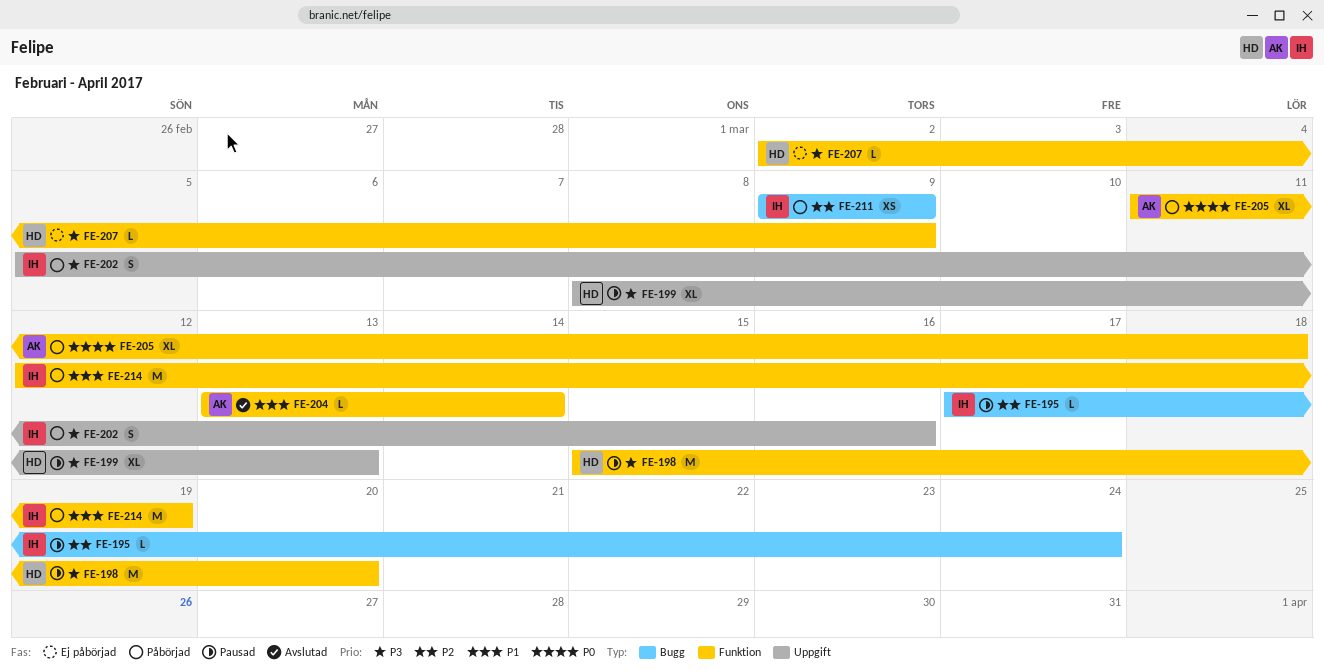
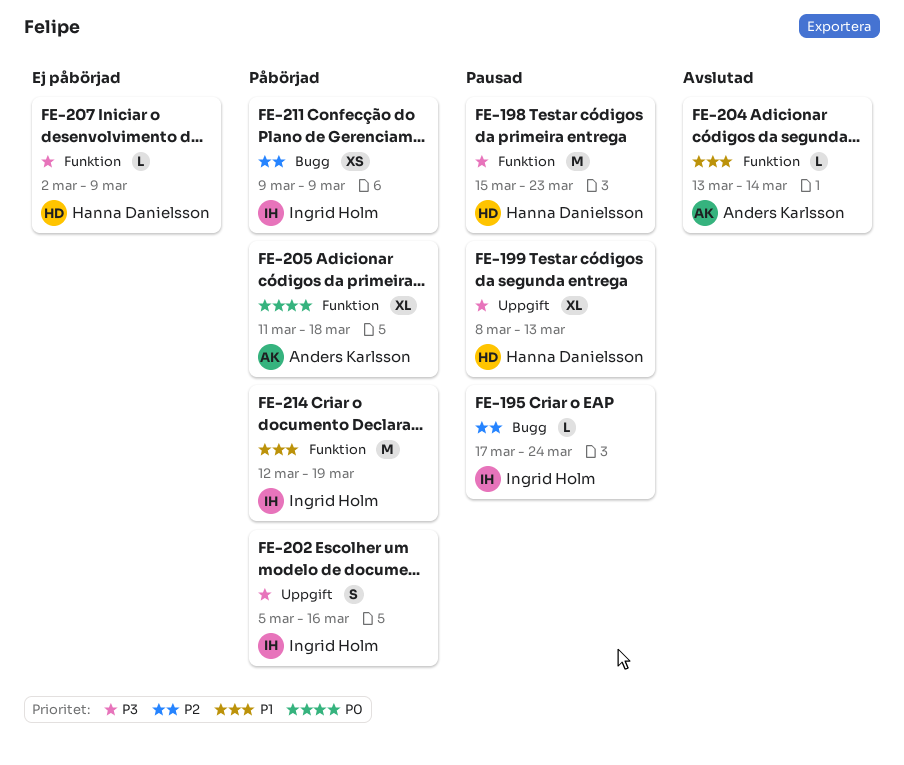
FE-198, due: Mar 20 -> Mar 23

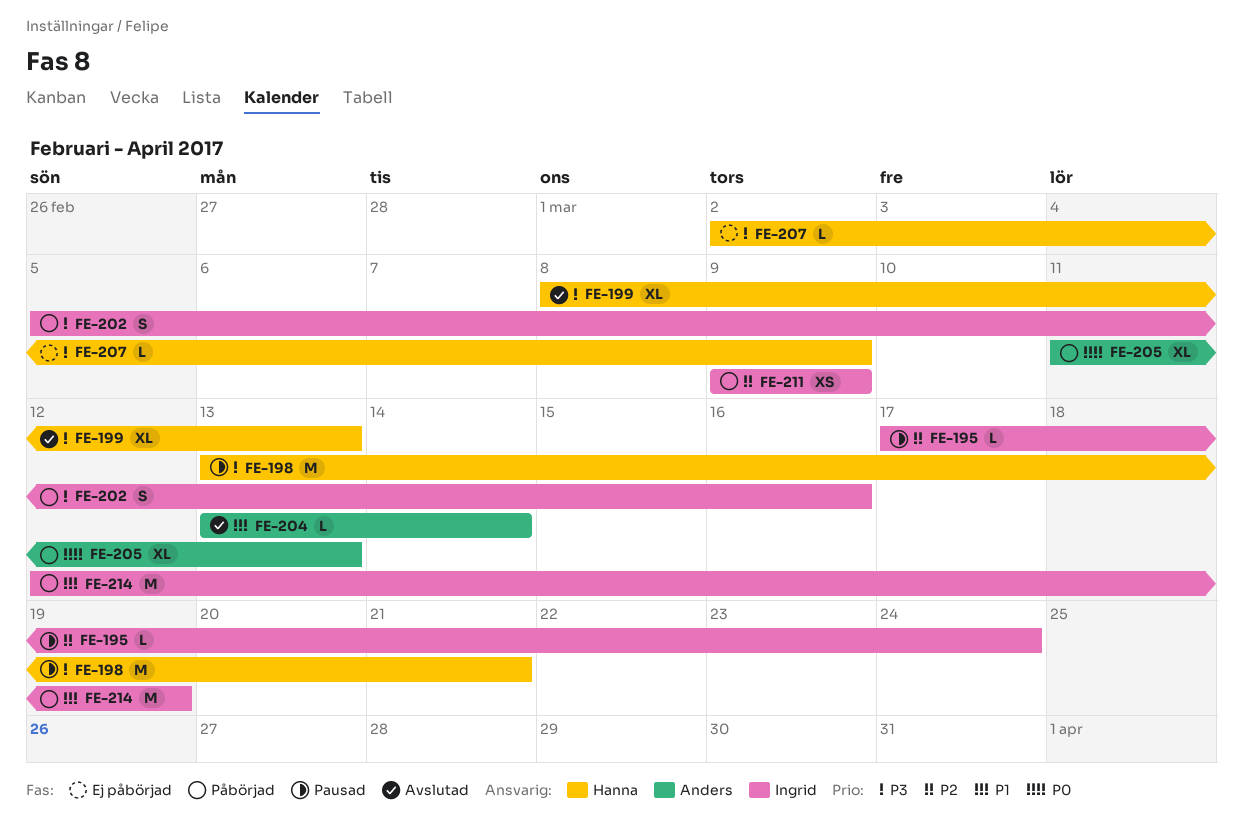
FE-198, start: Mar 15 -> Mar 13
FE-198, due: Mar 23 -> Mar 21
FE-199, status: Pausad -> Avslutad
FE-205, due: Mar 18 -> Mar 13

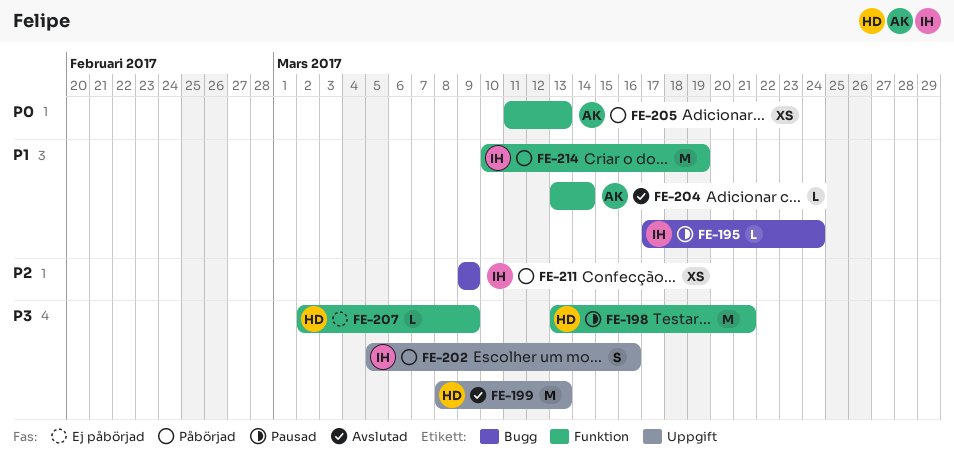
FE-195, priority: P2 -> P1
FE-199, estimate: XL -> M
FE-205, estimate: XL -> XS
FE-214, start: Mar 12 -> Mar 10

